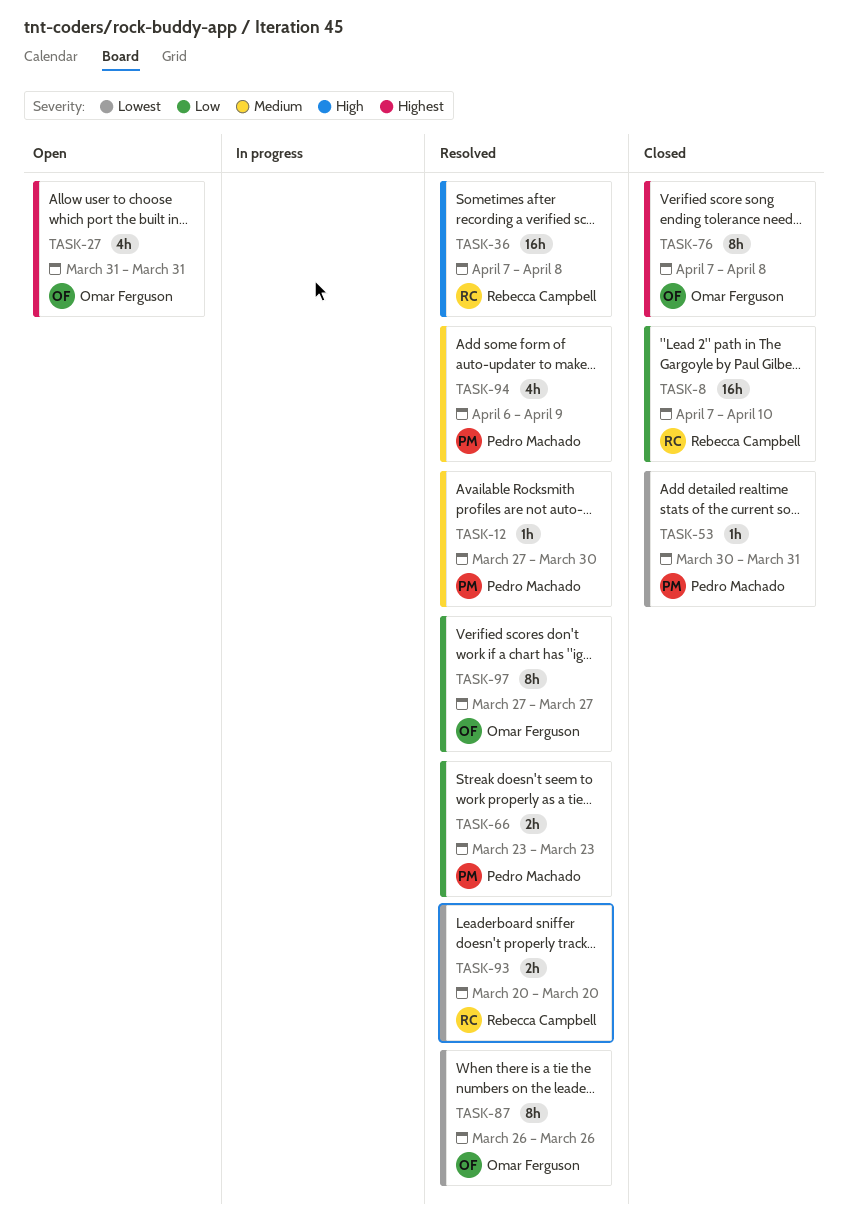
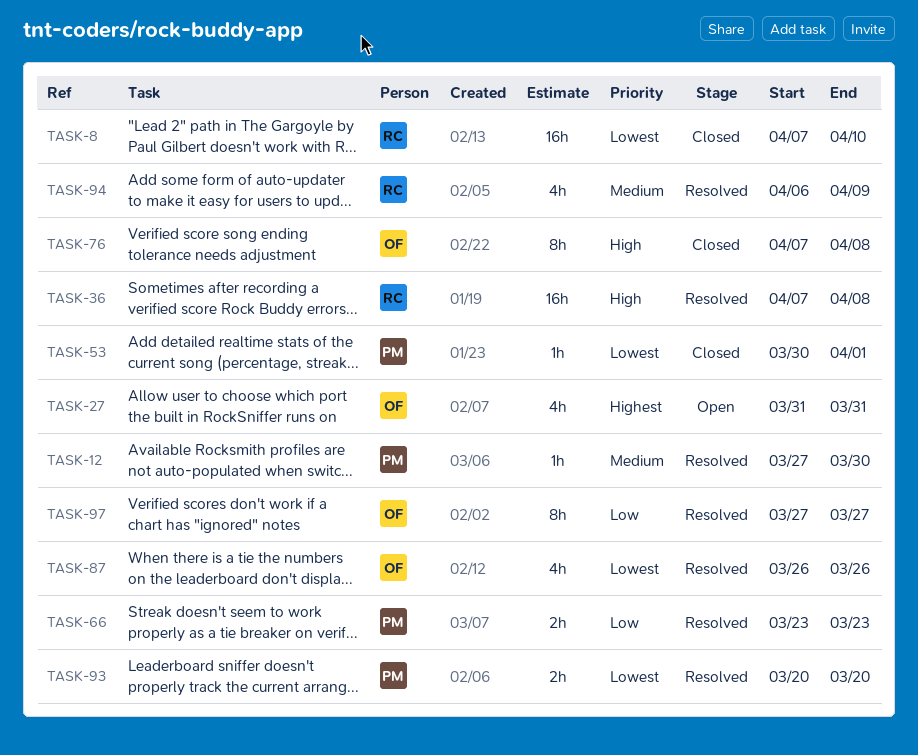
TASK-8, priority: Low -> Lowest
TASK-53, due: Mar 31 -> Apr 1
TASK-76, priority: Highest -> High
TASK-87, estimate: 8h -> 4h
TASK-93, owner: Rebecca Campbell -> Pedro Machado
TASK-94, owner: Pedro Machado -> Rebecca Campbell

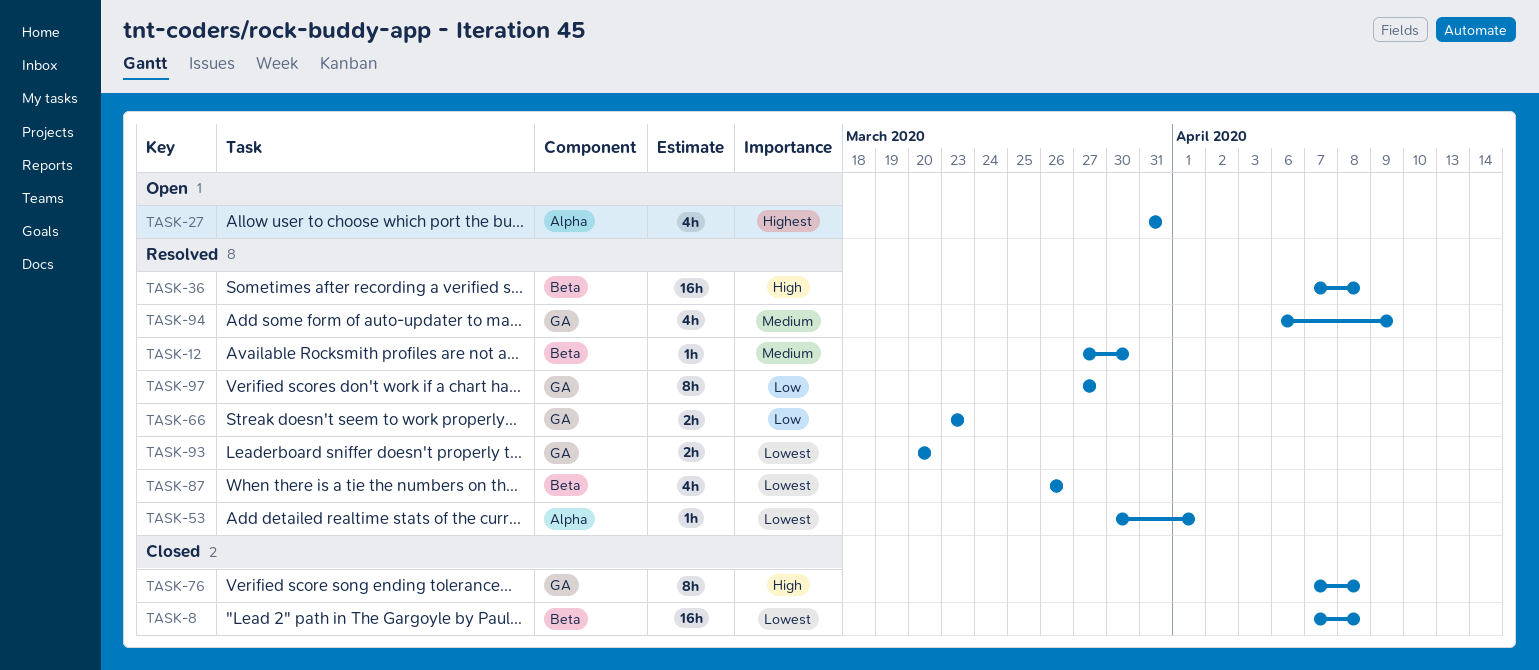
TASK-8, due: Apr 10 -> Apr 8
TASK-53, status: Closed -> Resolved

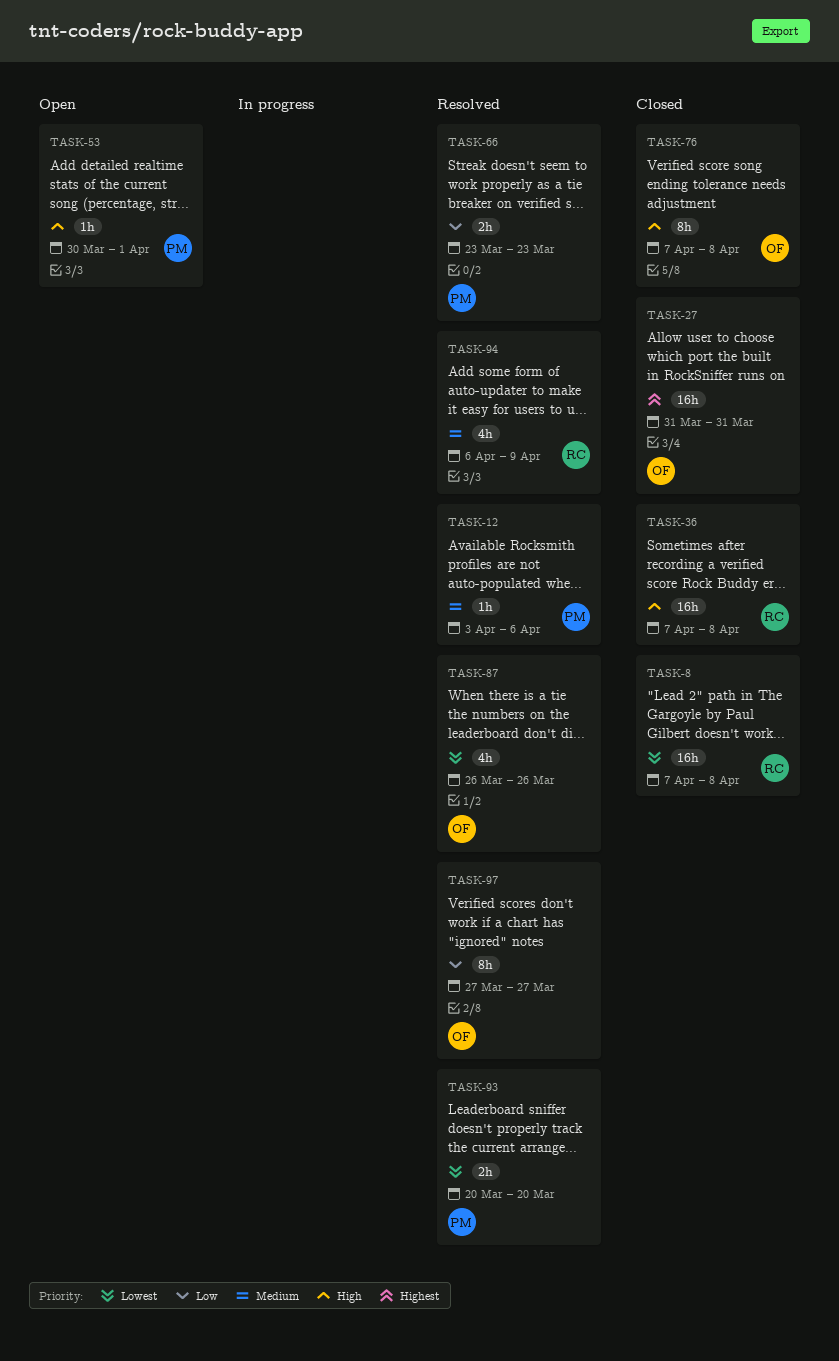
TASK-12, start: Mar 27 -> Apr 3
TASK-12, due: Mar 30 -> Apr 6
TASK-27, status: Open -> Closed
TASK-27, estimate: 4h -> 16h
TASK-36, status: Resolved -> Closed
TASK-53, status: Resolved -> Open
TASK-53, priority: Lowest -> High

